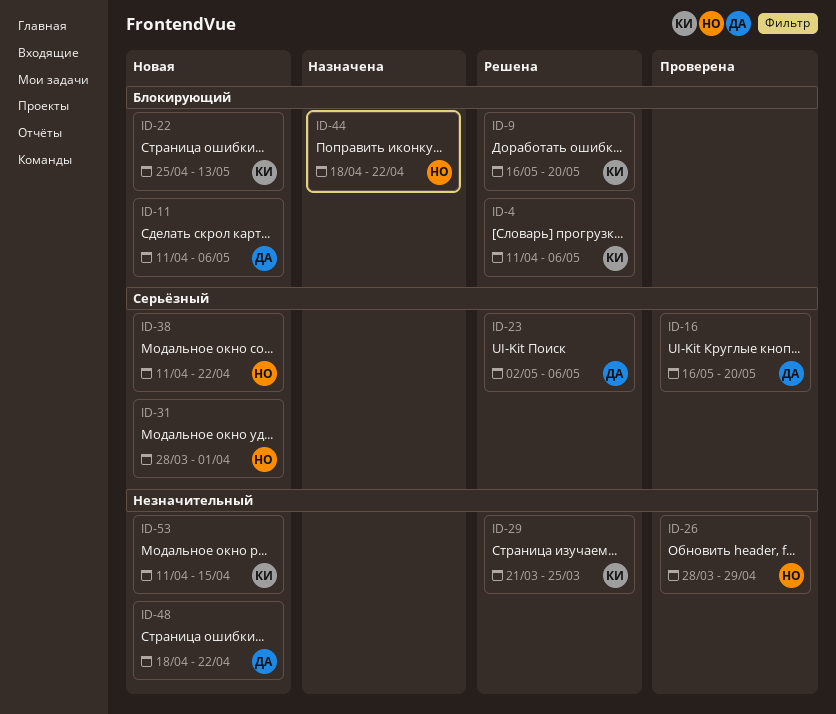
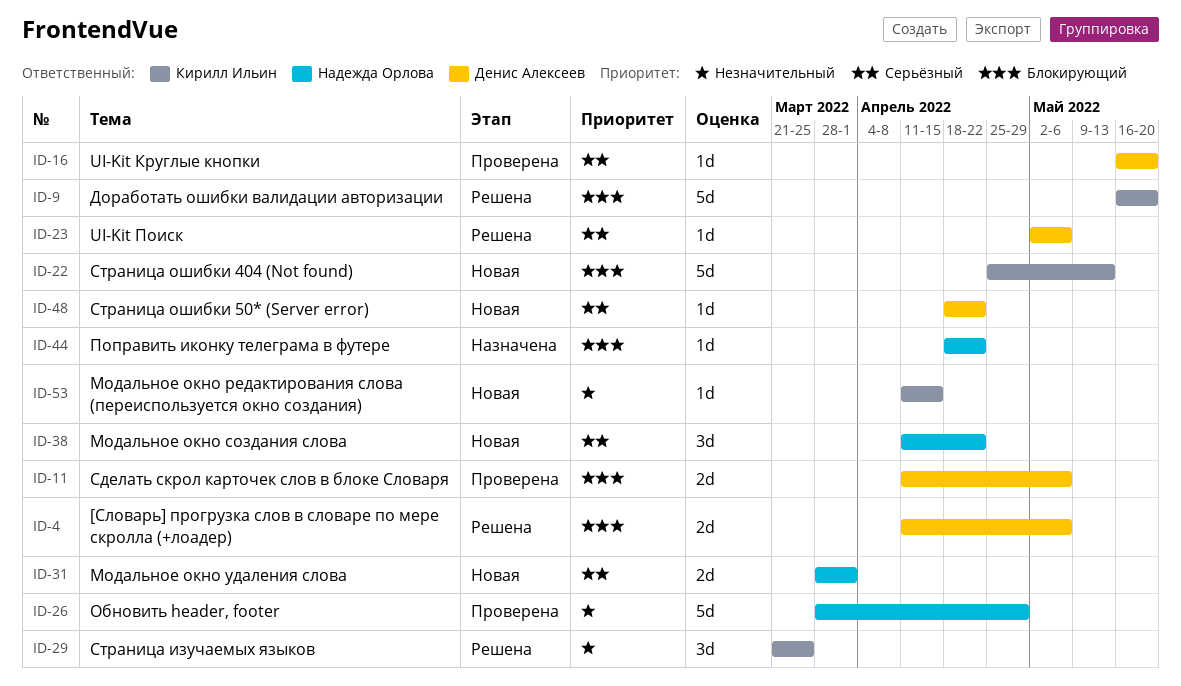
ID-4, owner: Кирилл Ильин -> Денис Алексеев
ID-11, status: Новая -> Проверена
ID-48, priority: Незначительный -> Серьёзный

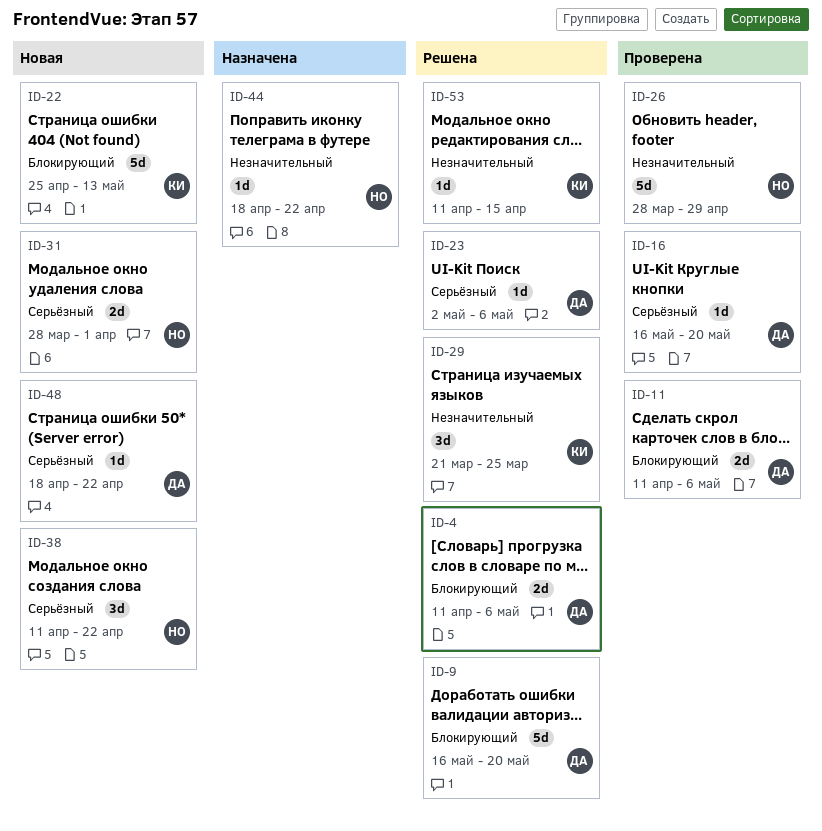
ID-9, owner: Кирилл Ильин -> Денис Алексеев
ID-44, priority: Блокирующий -> Незначительный
ID-53, status: Новая -> Решена

